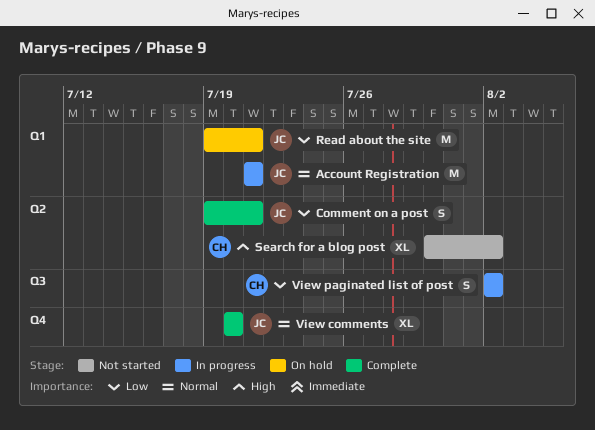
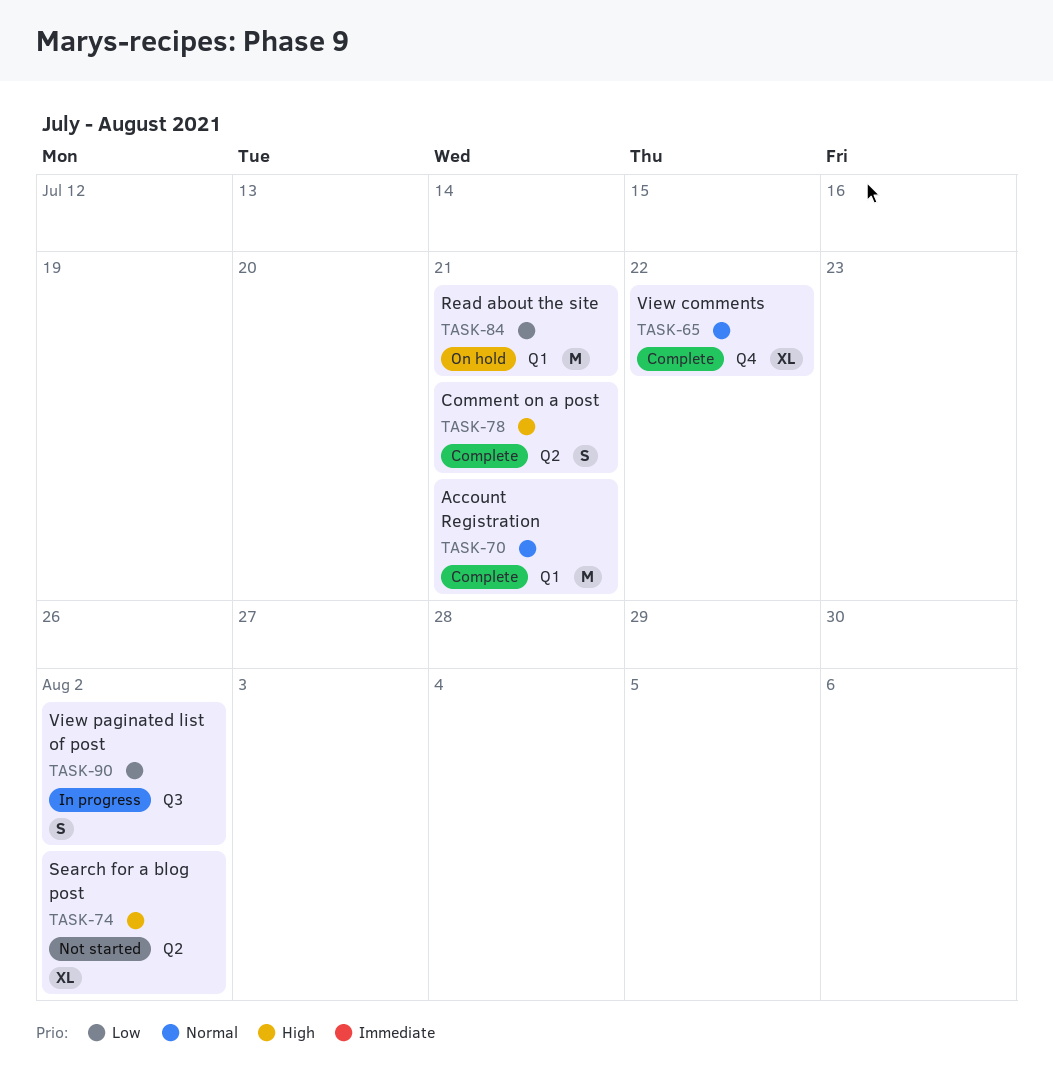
Account Registration, status: In progress -> Complete
Comment on a post, priority: Low -> High
View comments, due: Jul 20 -> Jul 22

